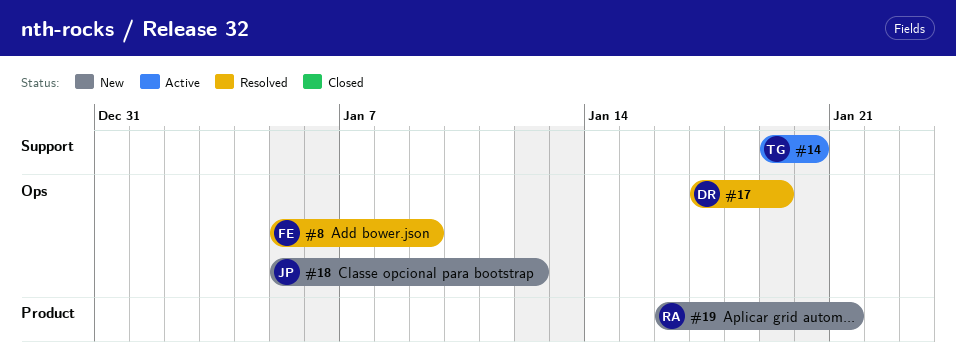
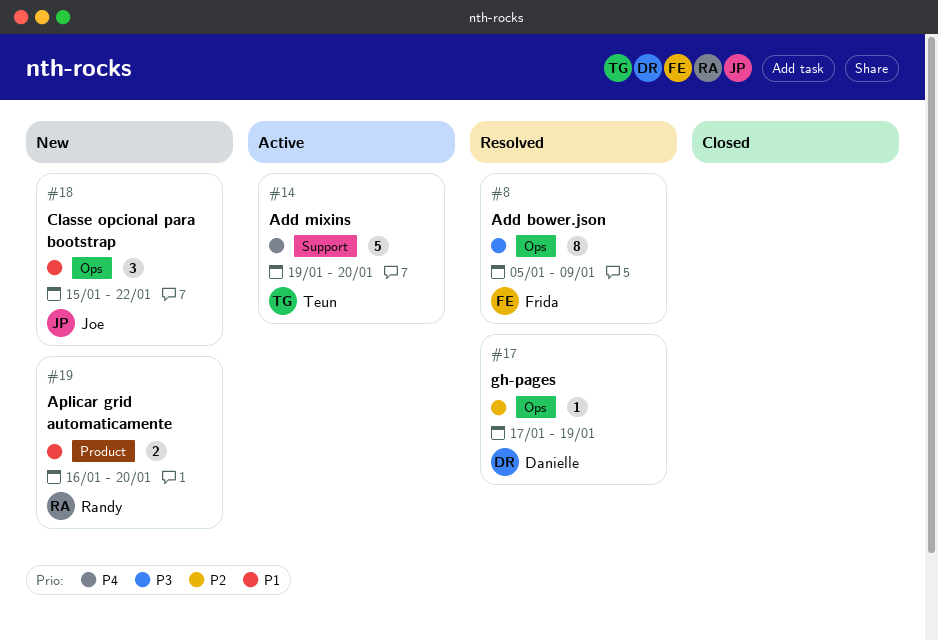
#18, start: Jan 5 -> Jan 15
#18, due: Jan 12 -> Jan 22
#19, due: Jan 21 -> Jan 20

